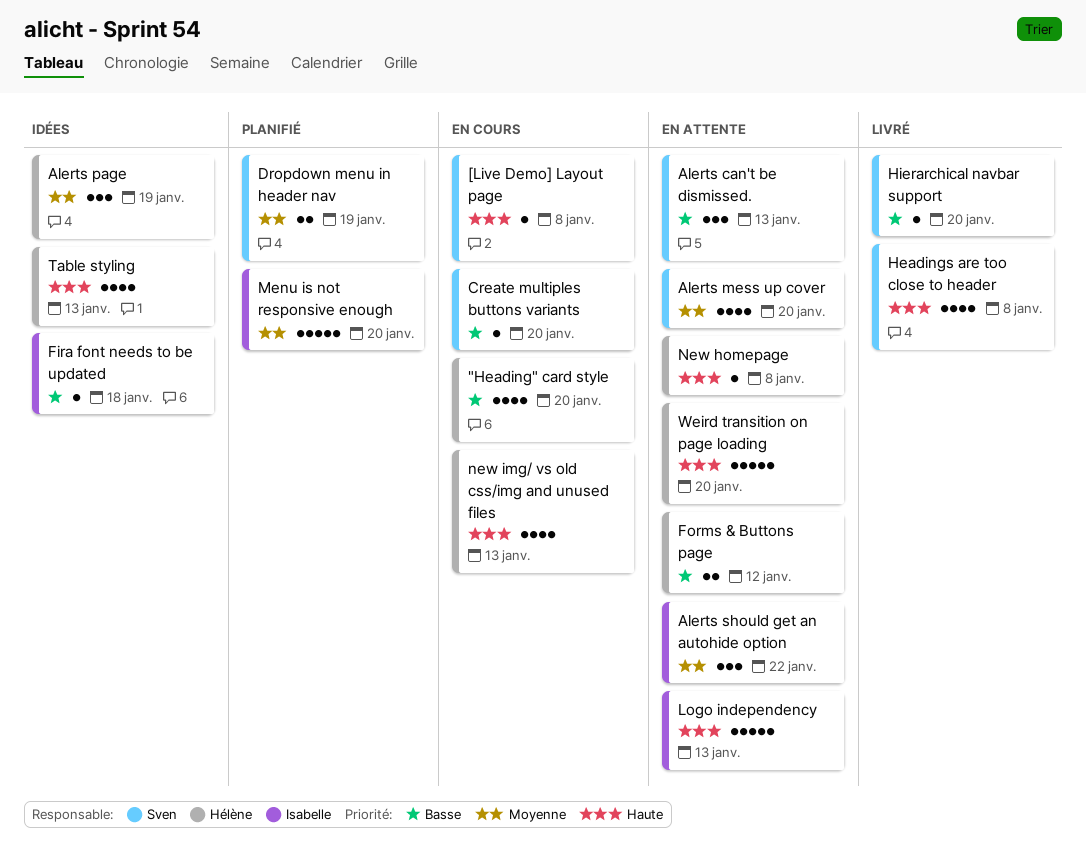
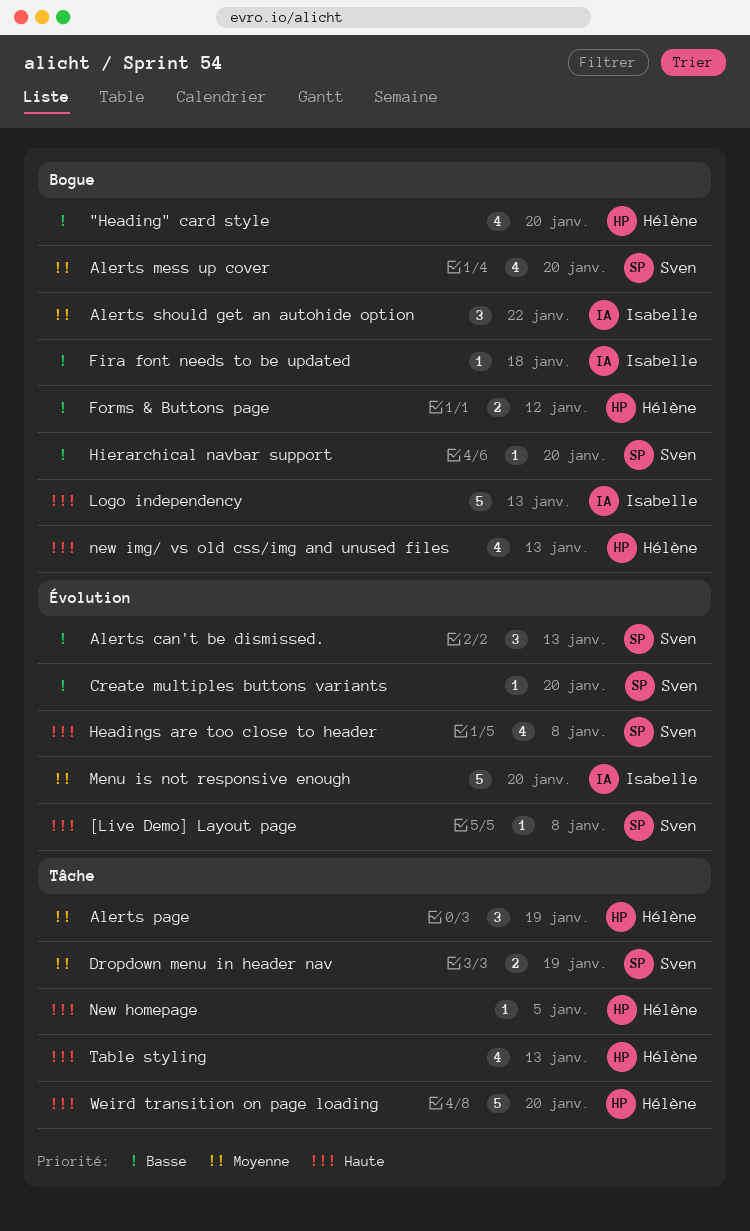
New homepage, due: Jan 8 -> Jan 5

